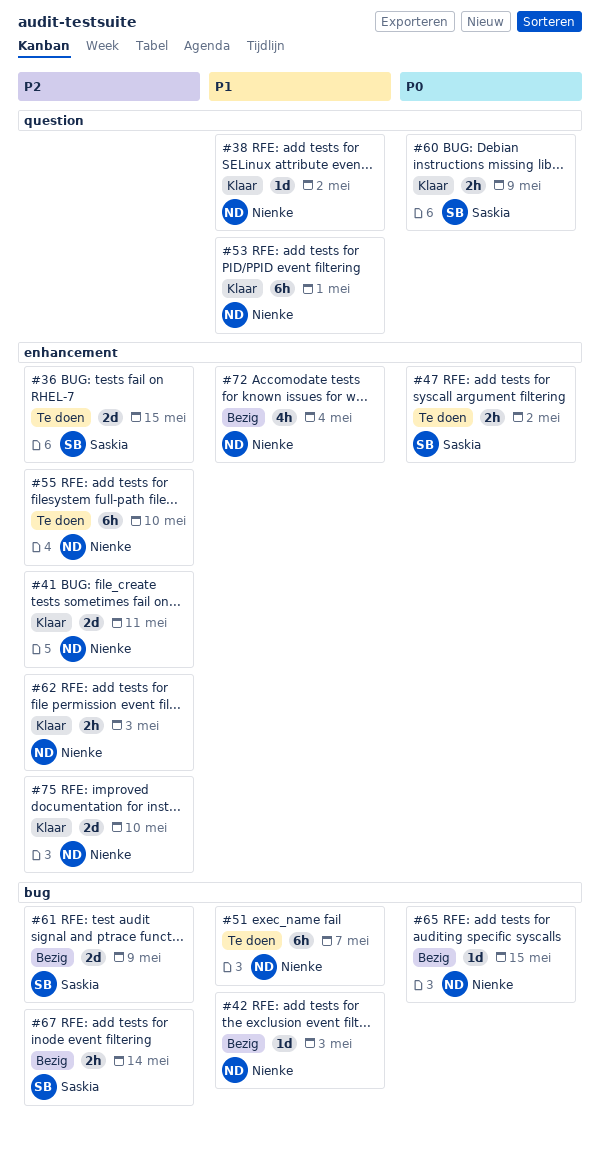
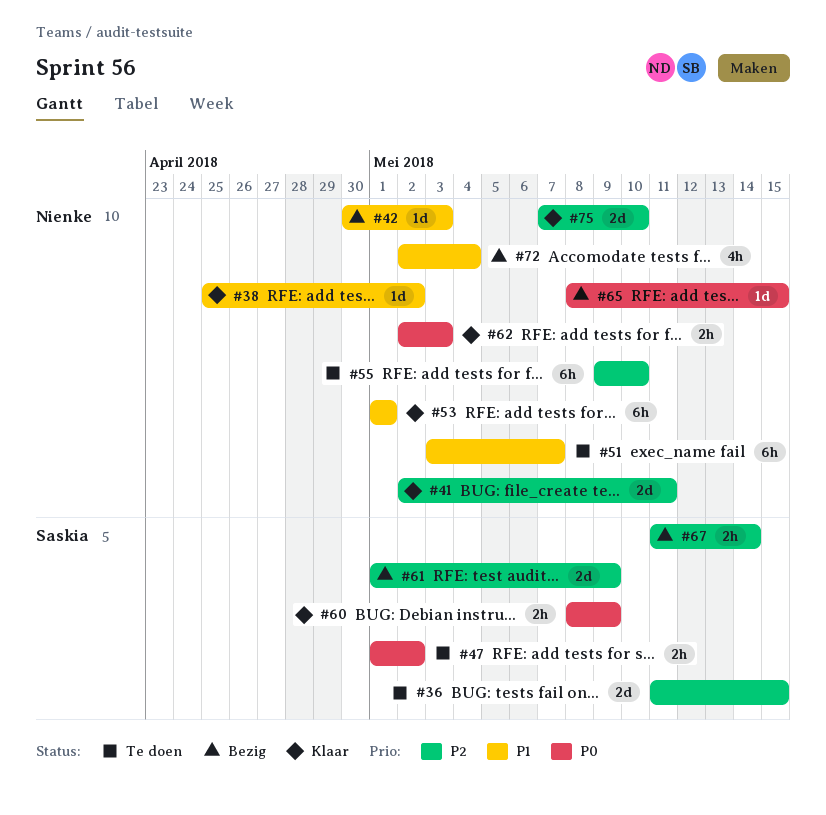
#62, priority: P2 -> P0

